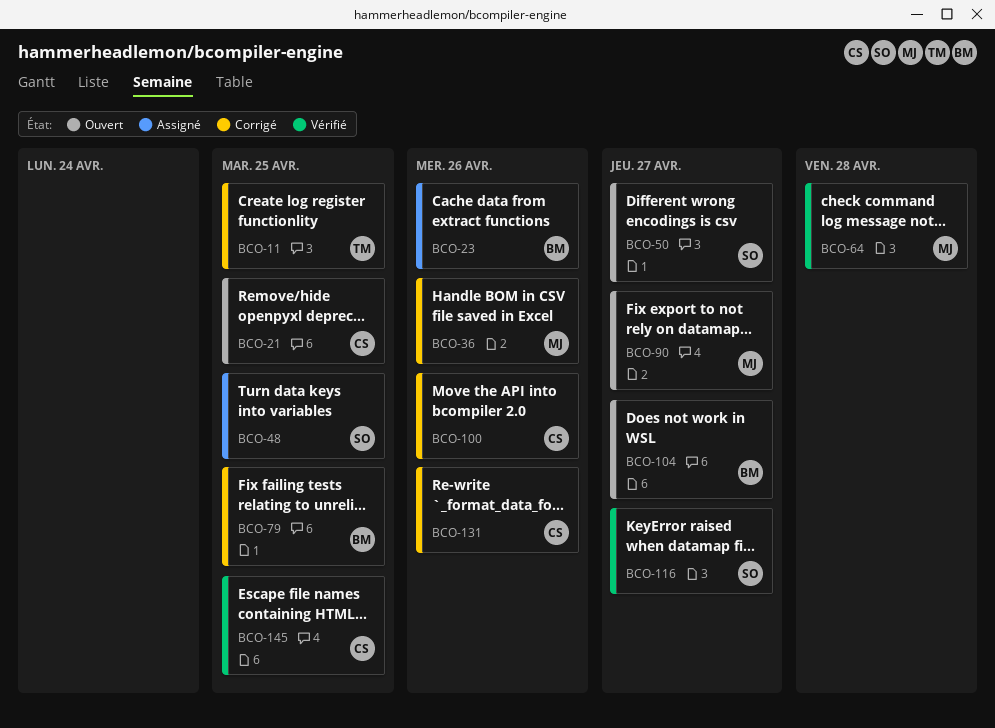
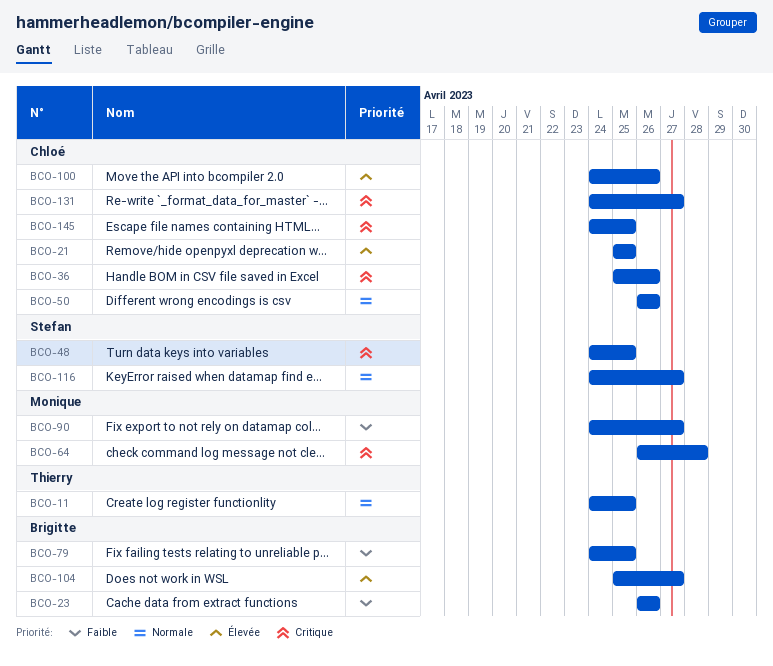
BCO-36, owner: Monique -> Chloé
BCO-50, owner: Stefan -> Chloé
BCO-50, due: Apr 27 -> Apr 26
BCO-131, due: Apr 26 -> Apr 27

